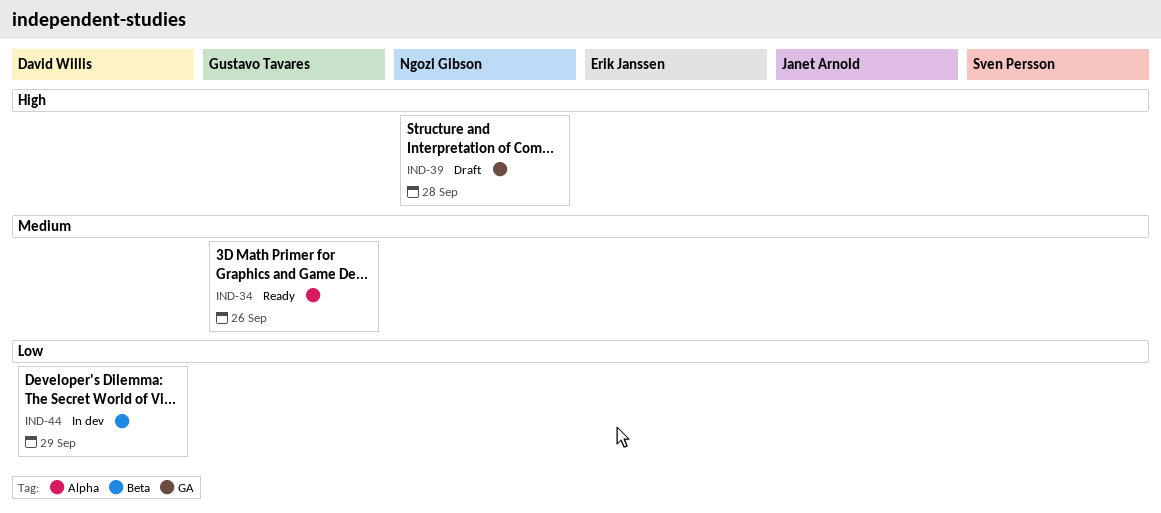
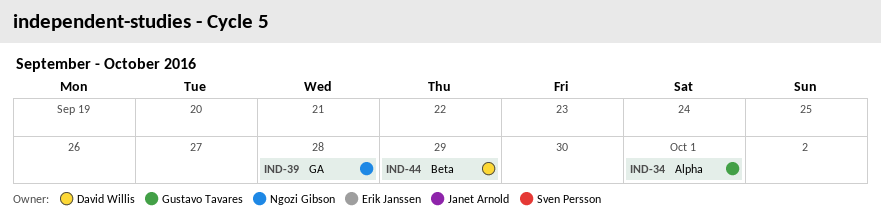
IND-34, due: Sep 26 -> Oct 1

